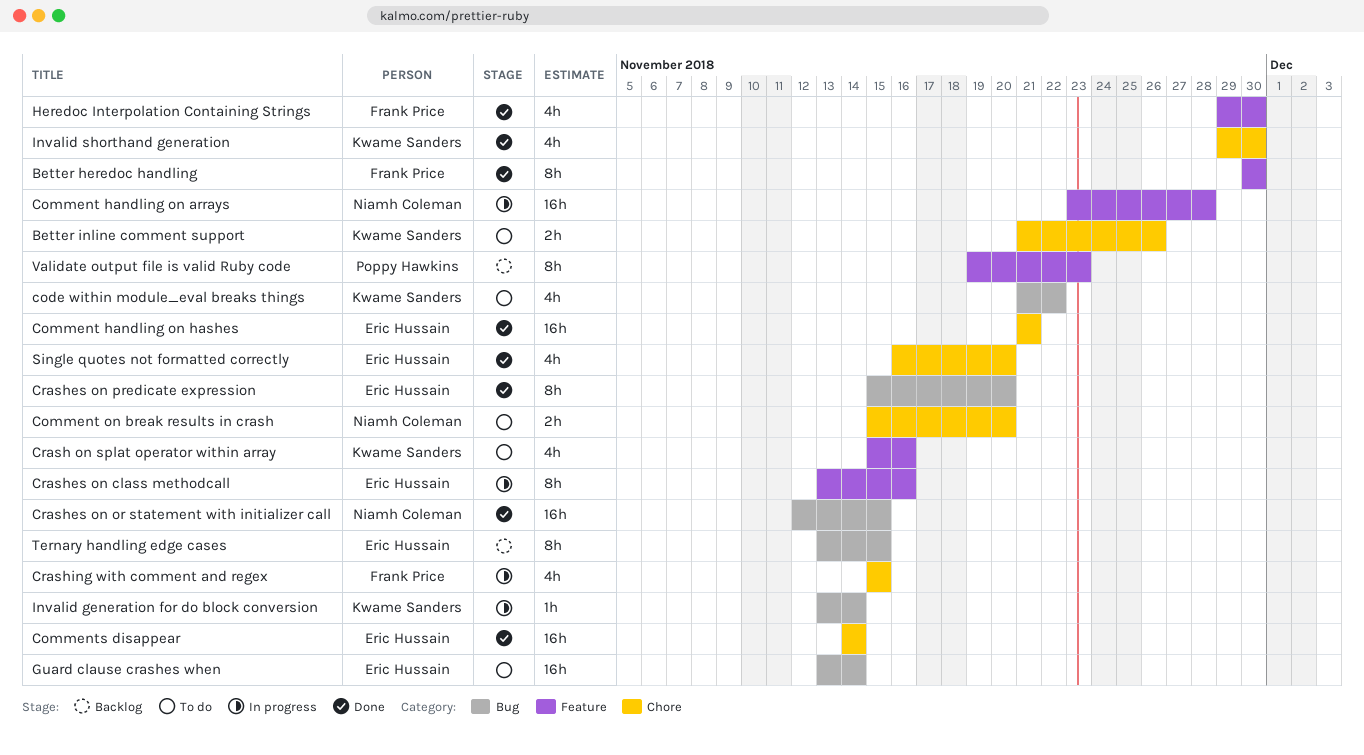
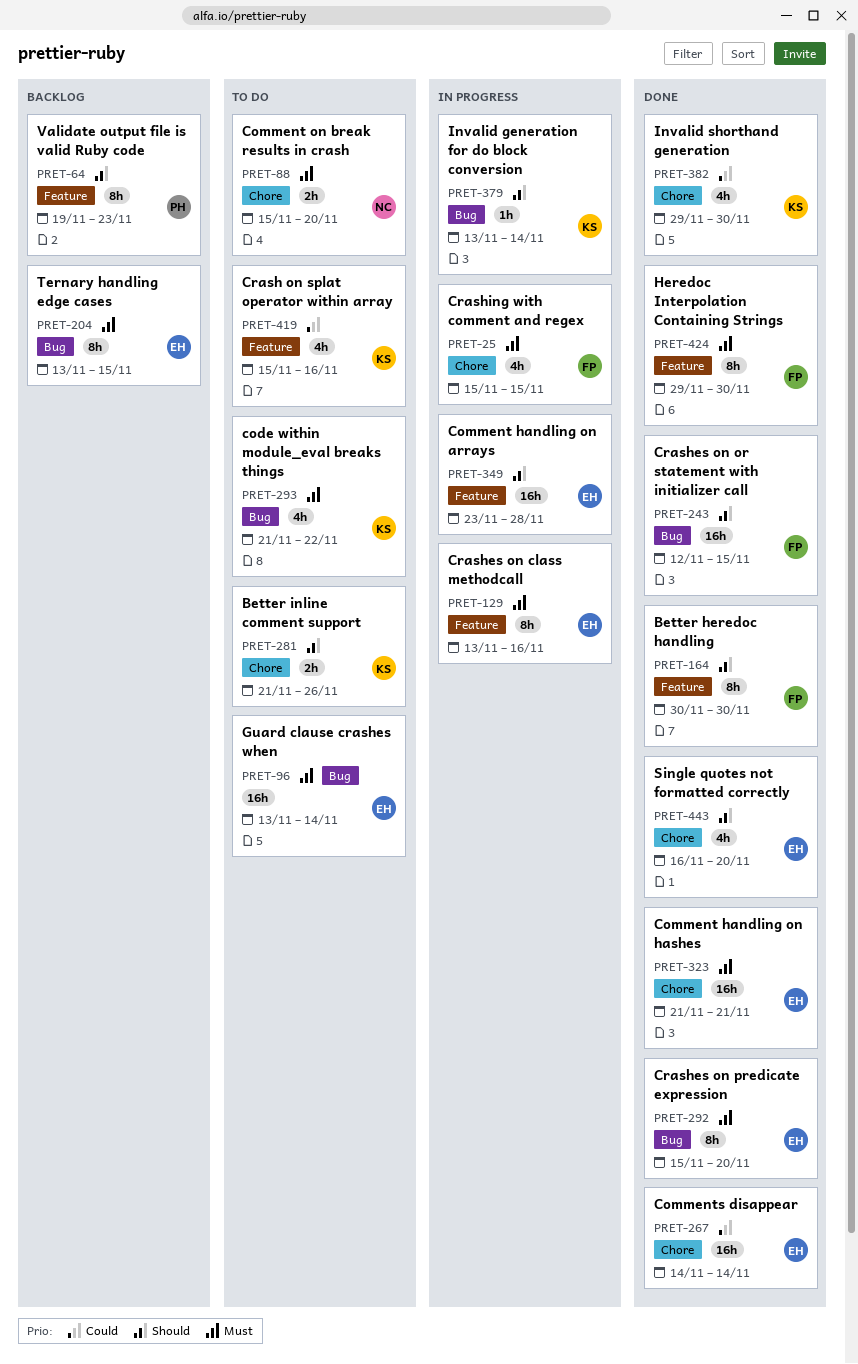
Comment handling on arrays, owner: Niamh Coleman -> Eric Hussain
Crashes on or statement with initializer call, owner: Niamh Coleman -> Frank Price
Heredoc Interpolation Containing Strings, estimate: 4h -> 8h

